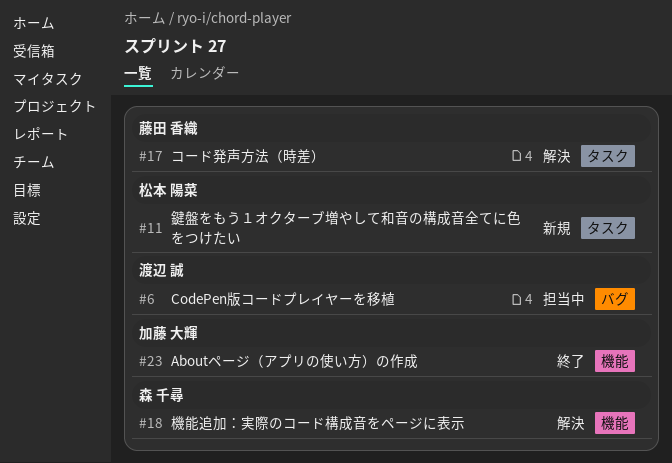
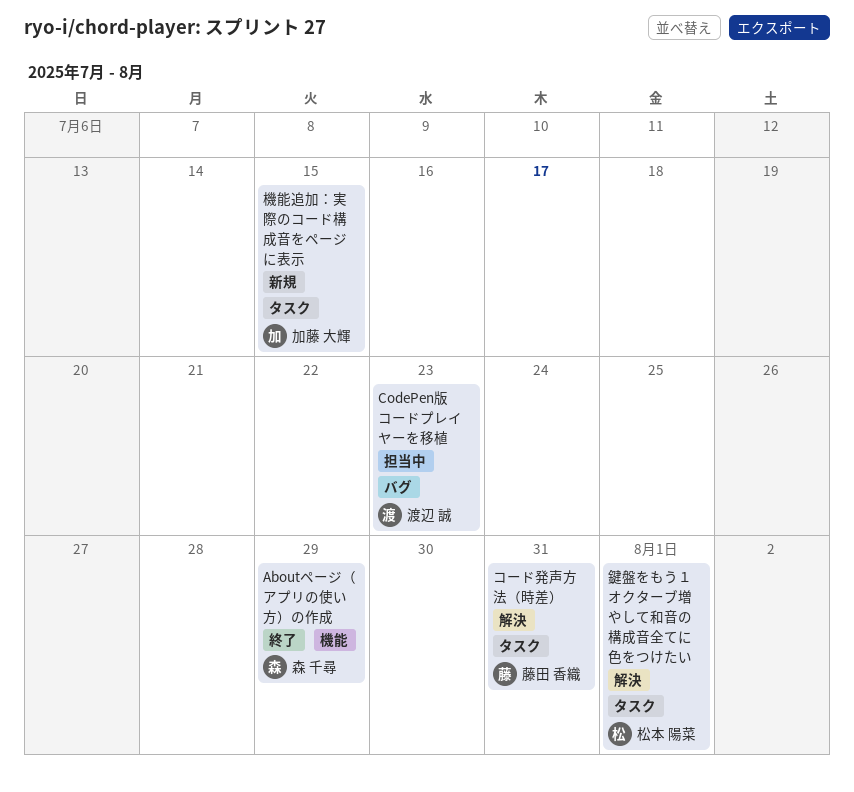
Aboutページ（アプリの使い方）の作成, owner: 加藤 大輝 -> 森 千尋
機能追加：実際のコード構成音をページに表示, status: 解決 -> 新規
機能追加：実際のコード構成音をページに表示, owner: 森 千尋 -> 加藤 大輝
機能追加：実際のコード構成音をページに表示, label: 機能 -> タスク
鍵盤をもう１オクターブ増やして和音の構成音全てに色をつけたい, status: 新規 -> 解決

